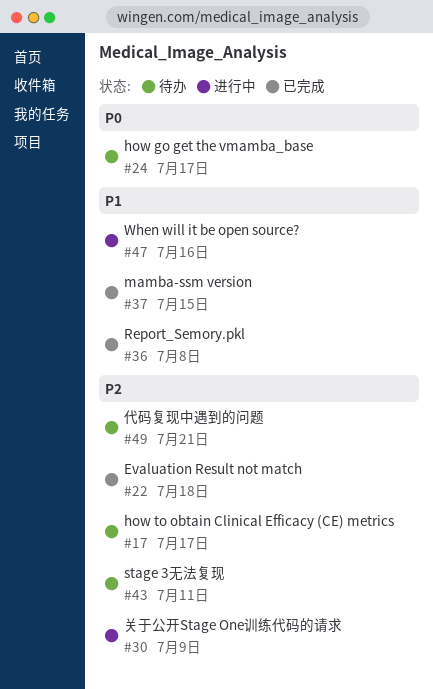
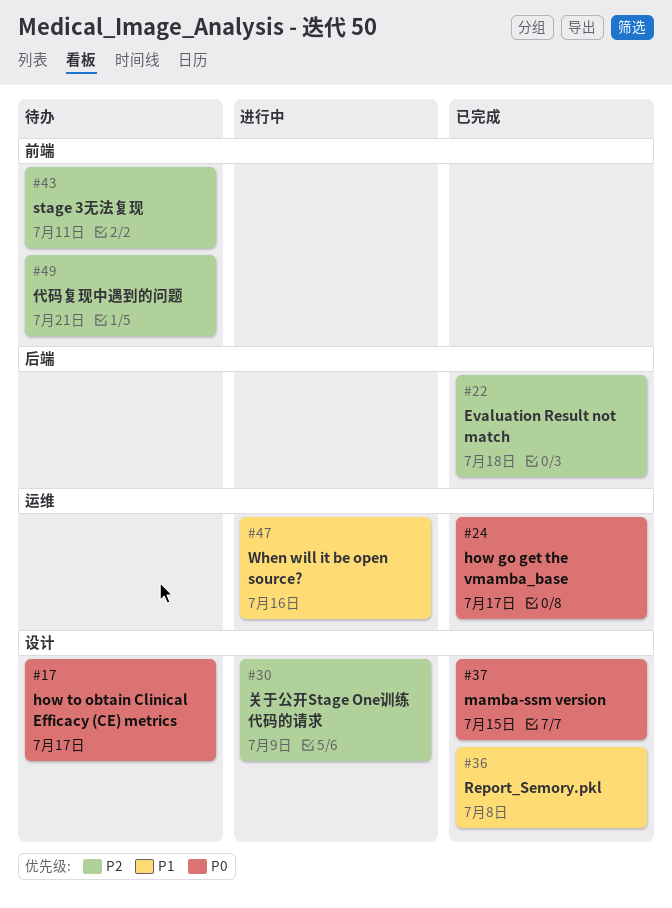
#17, priority: P2 -> P0
#24, status: 待办 -> 已完成
#37, priority: P1 -> P0

